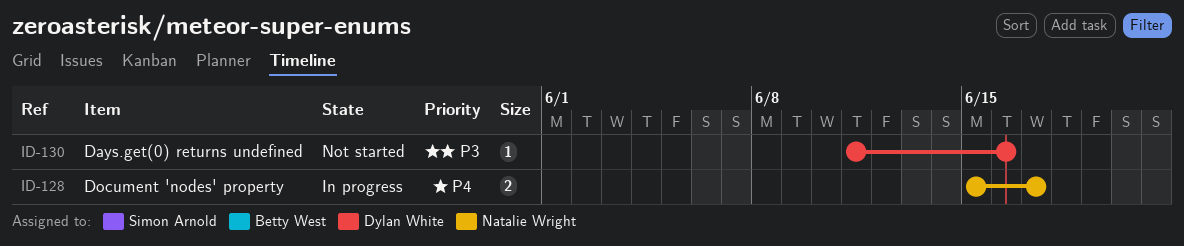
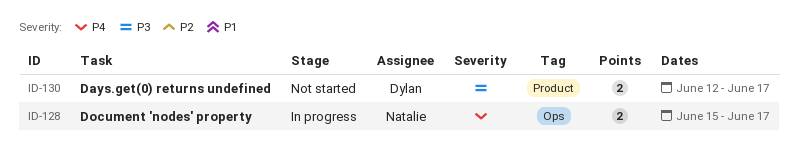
ID-130, estimate: 1 -> 2
ID-130, start: Jun 11 -> Jun 12
ID-130, due: Jun 16 -> Jun 17

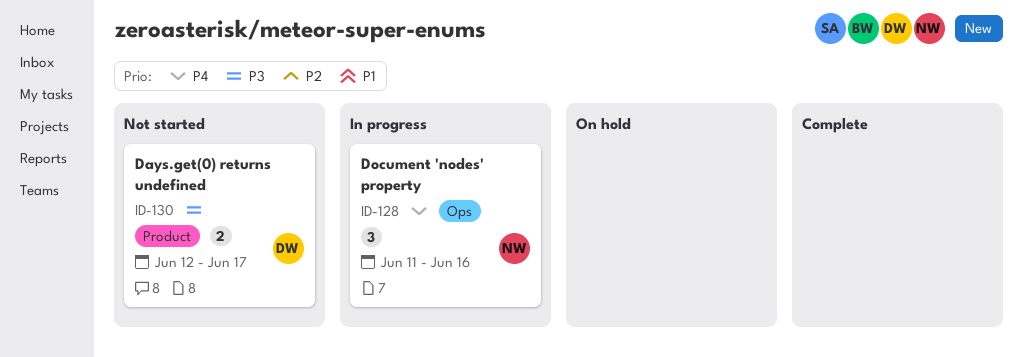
ID-128, estimate: 2 -> 3
ID-128, start: Jun 15 -> Jun 11
ID-128, due: Jun 17 -> Jun 16

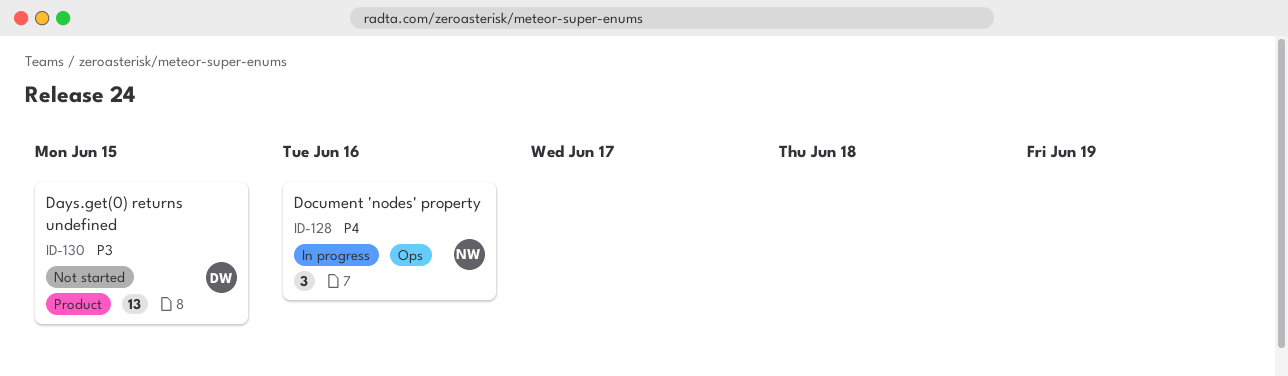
ID-130, estimate: 2 -> 13
ID-130, due: Jun 17 -> Jun 15

